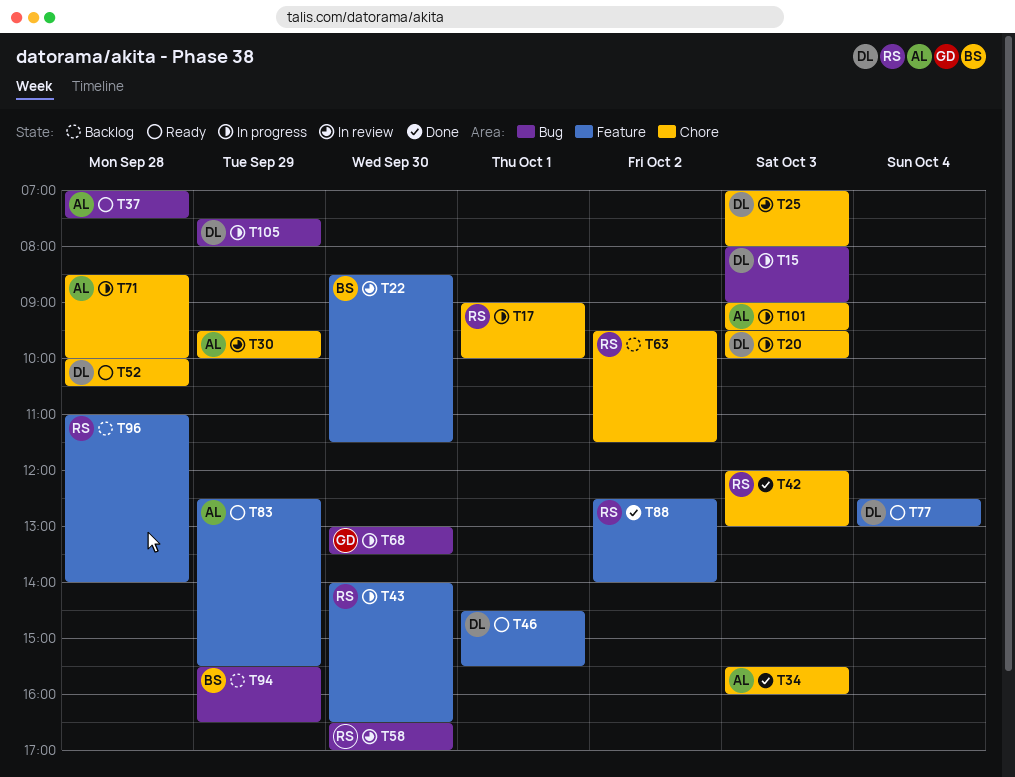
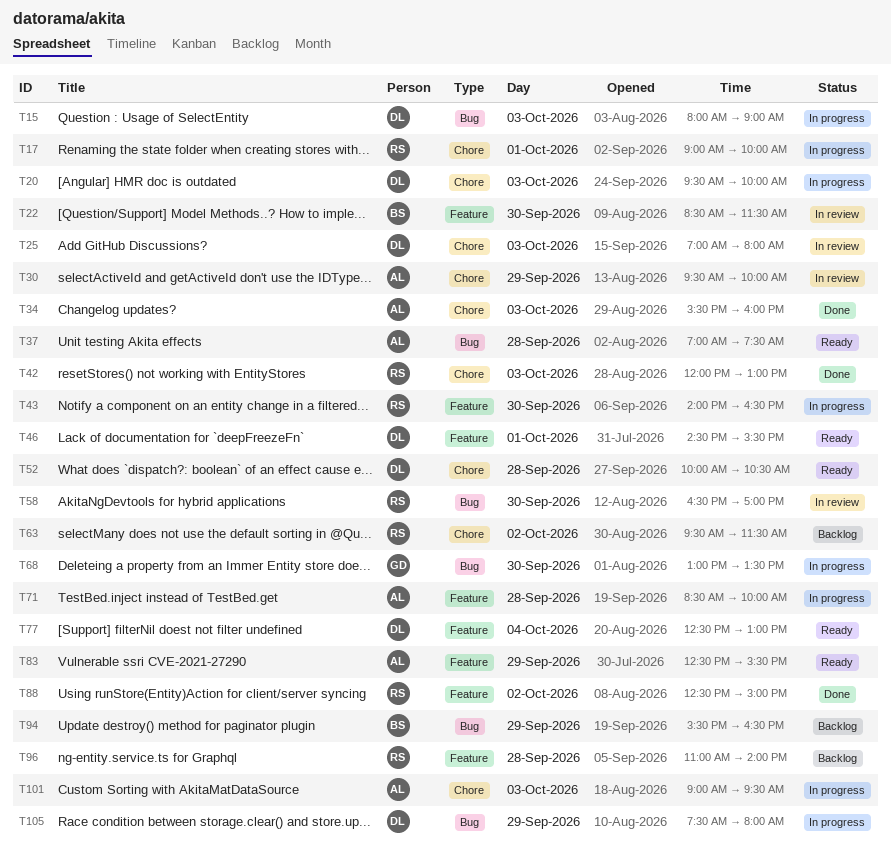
T71, label: Chore -> Feature
T88, ends: 14:00 -> 15:00

